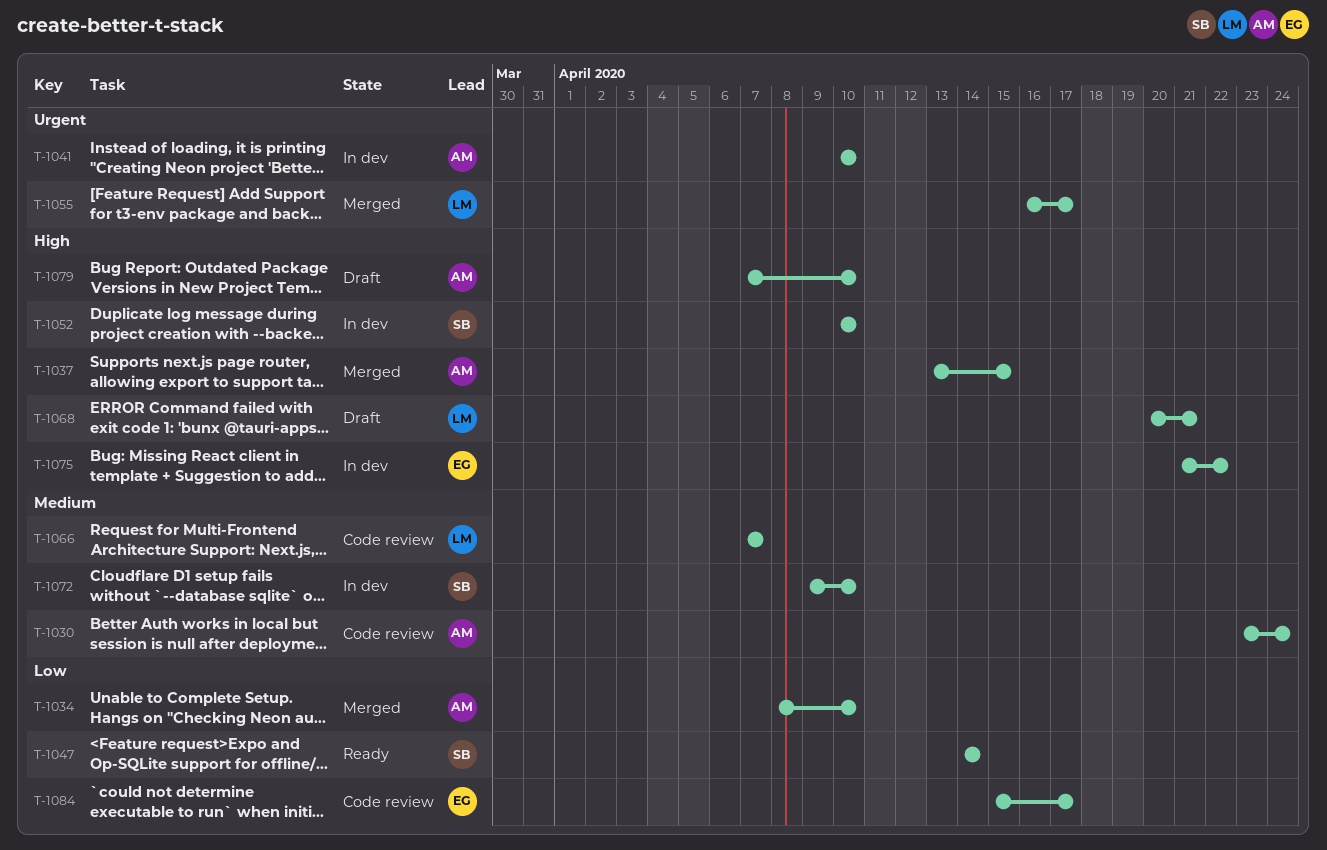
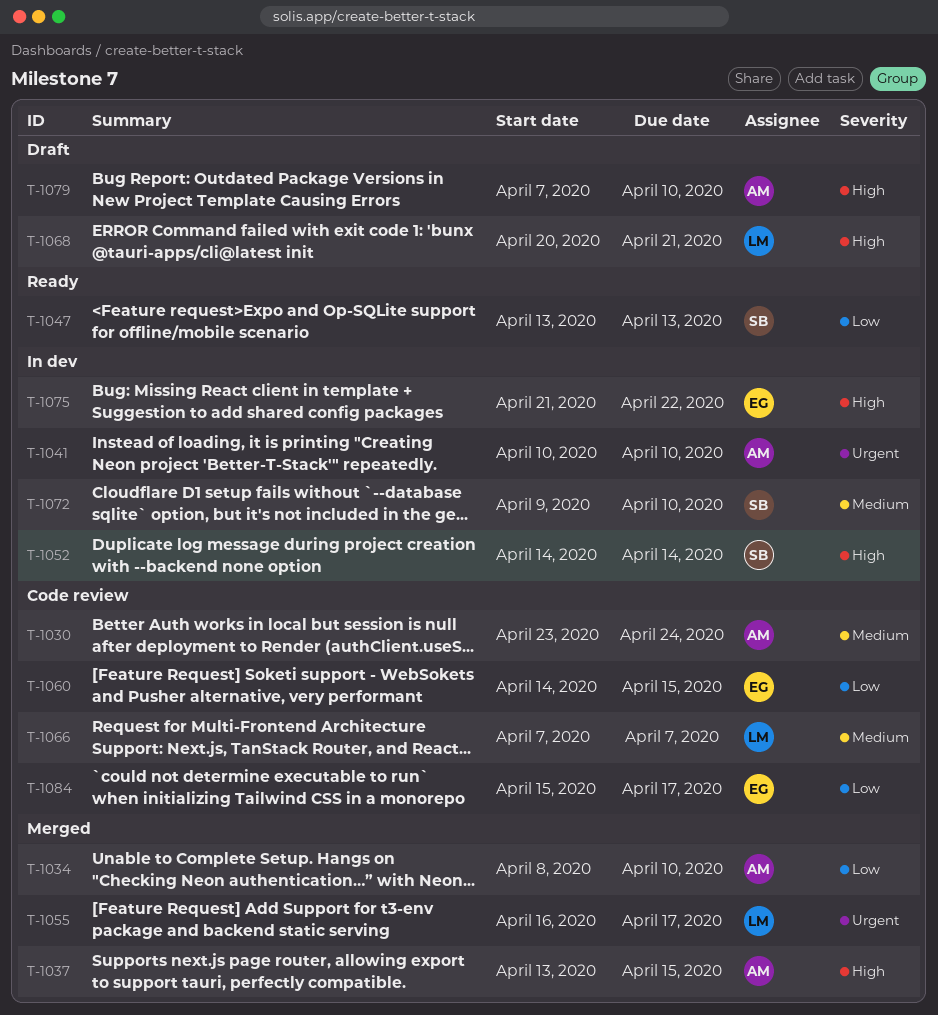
T-1047, start: Apr 14 -> Apr 13
T-1047, due: Apr 14 -> Apr 13
T-1052, start: Apr 10 -> Apr 14
T-1052, due: Apr 10 -> Apr 14
T-1060: none -> present

